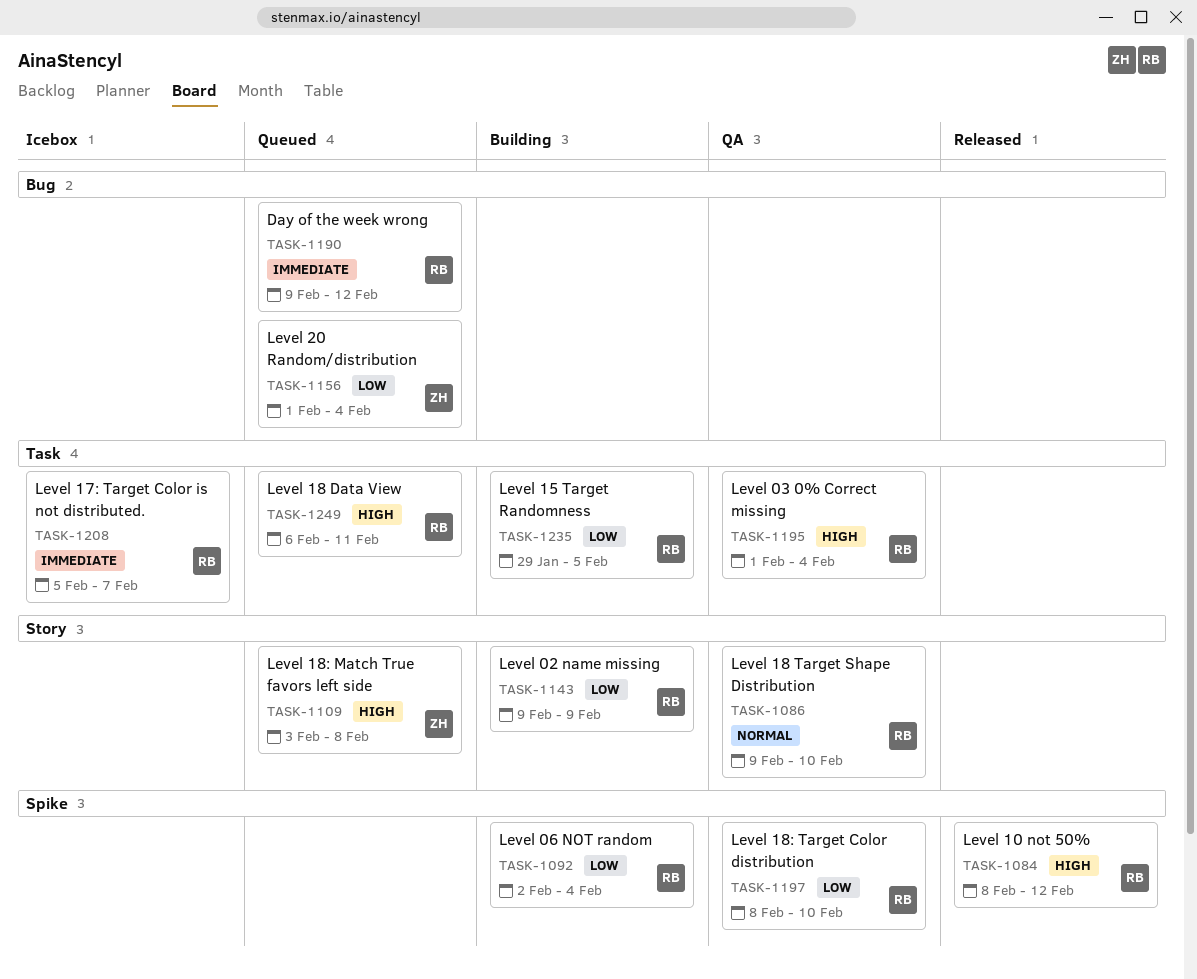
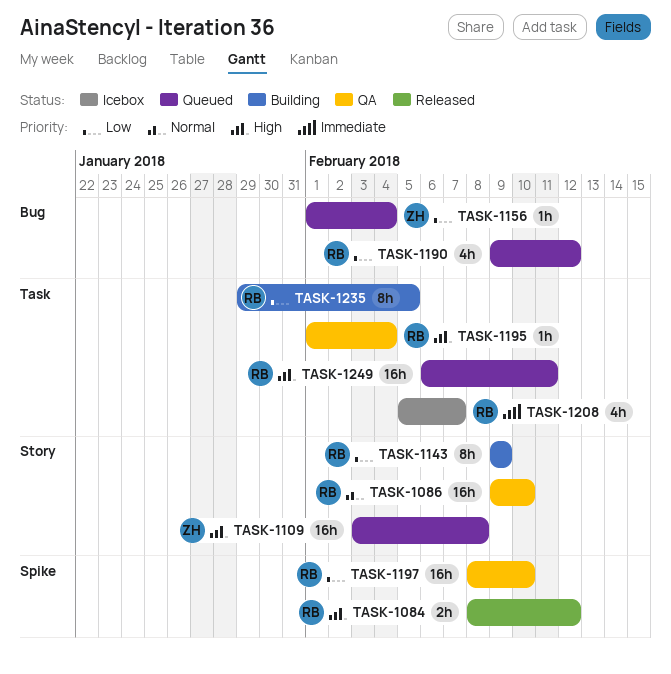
TASK-1092: present -> none
TASK-1190, priority: Immediate -> Low

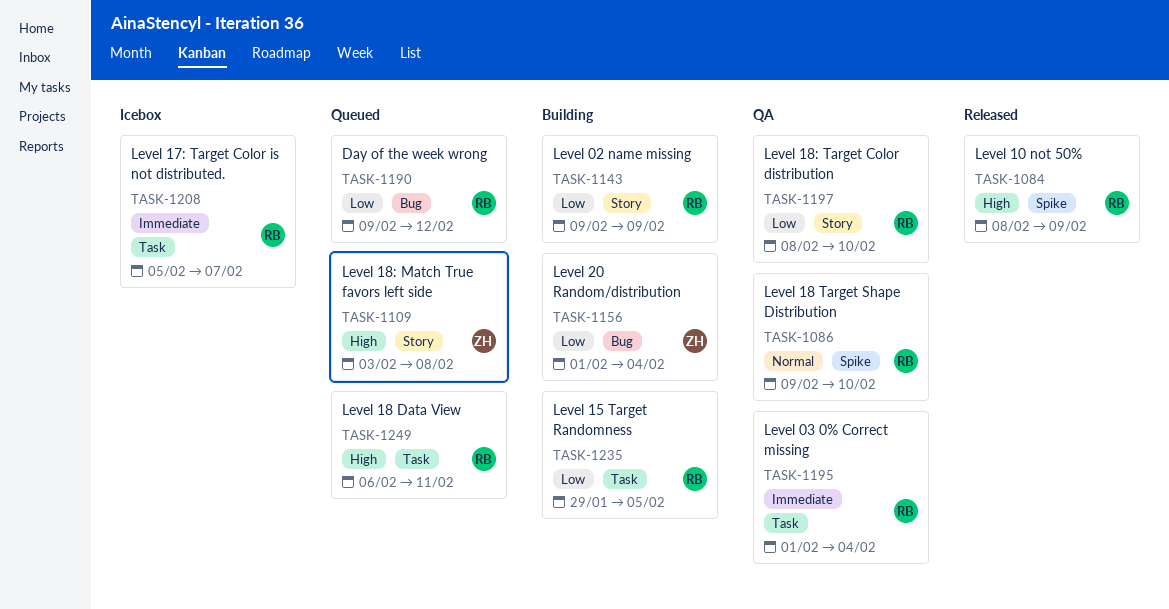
TASK-1084, due: Feb 12 -> Feb 9
TASK-1086, label: Story -> Spike
TASK-1156, status: Queued -> Building
TASK-1195, priority: High -> Immediate
TASK-1197, label: Spike -> Story

